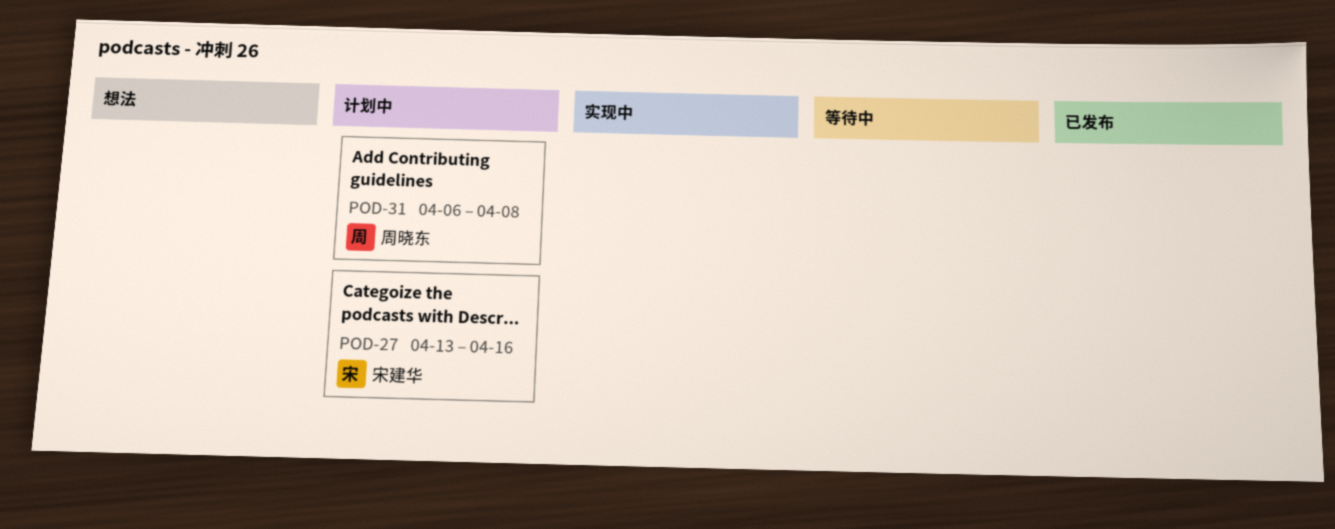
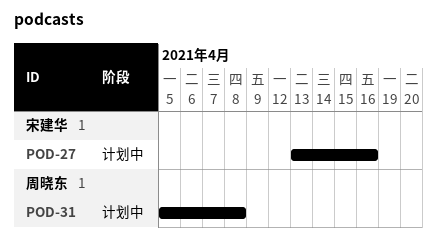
POD-31, start: Apr 6 -> Apr 5

